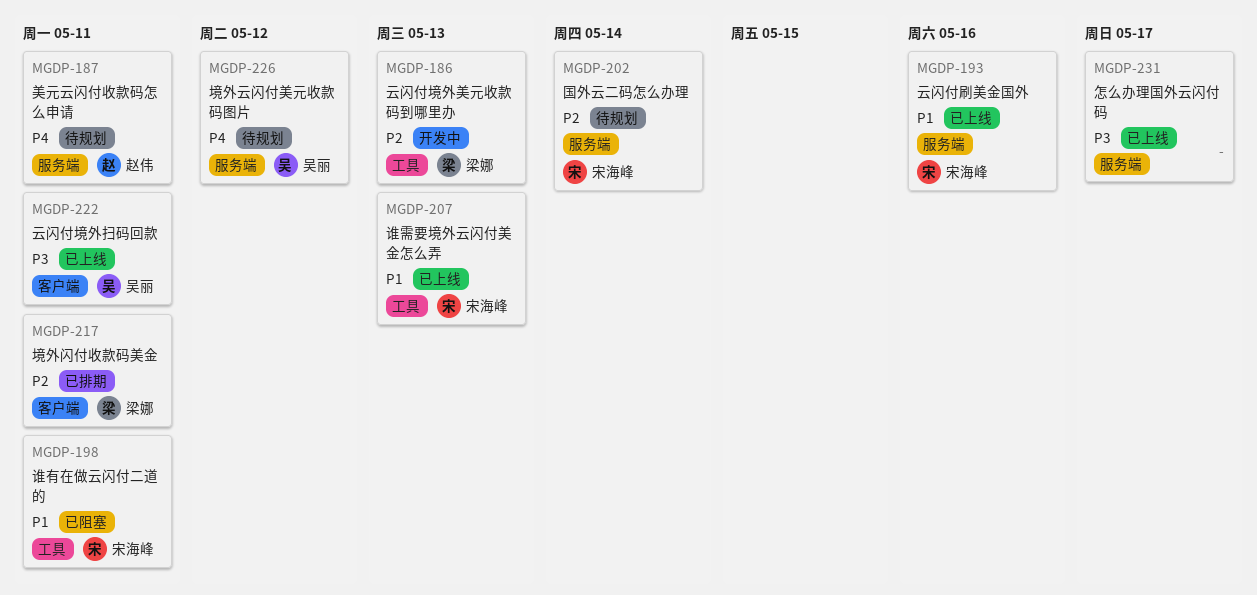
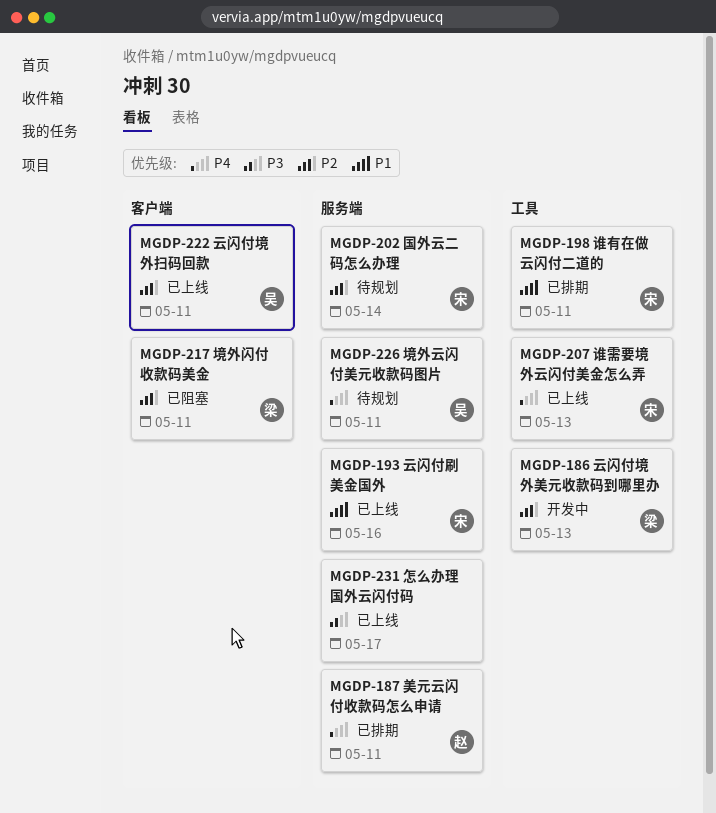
MGDP-187, status: 待规划 -> 已排期
MGDP-198, status: 已阻塞 -> 已排期
MGDP-207, priority: P1 -> P4
MGDP-217, status: 已排期 -> 已阻塞
MGDP-222, priority: P3 -> P2
MGDP-226, due: May 12 -> May 11

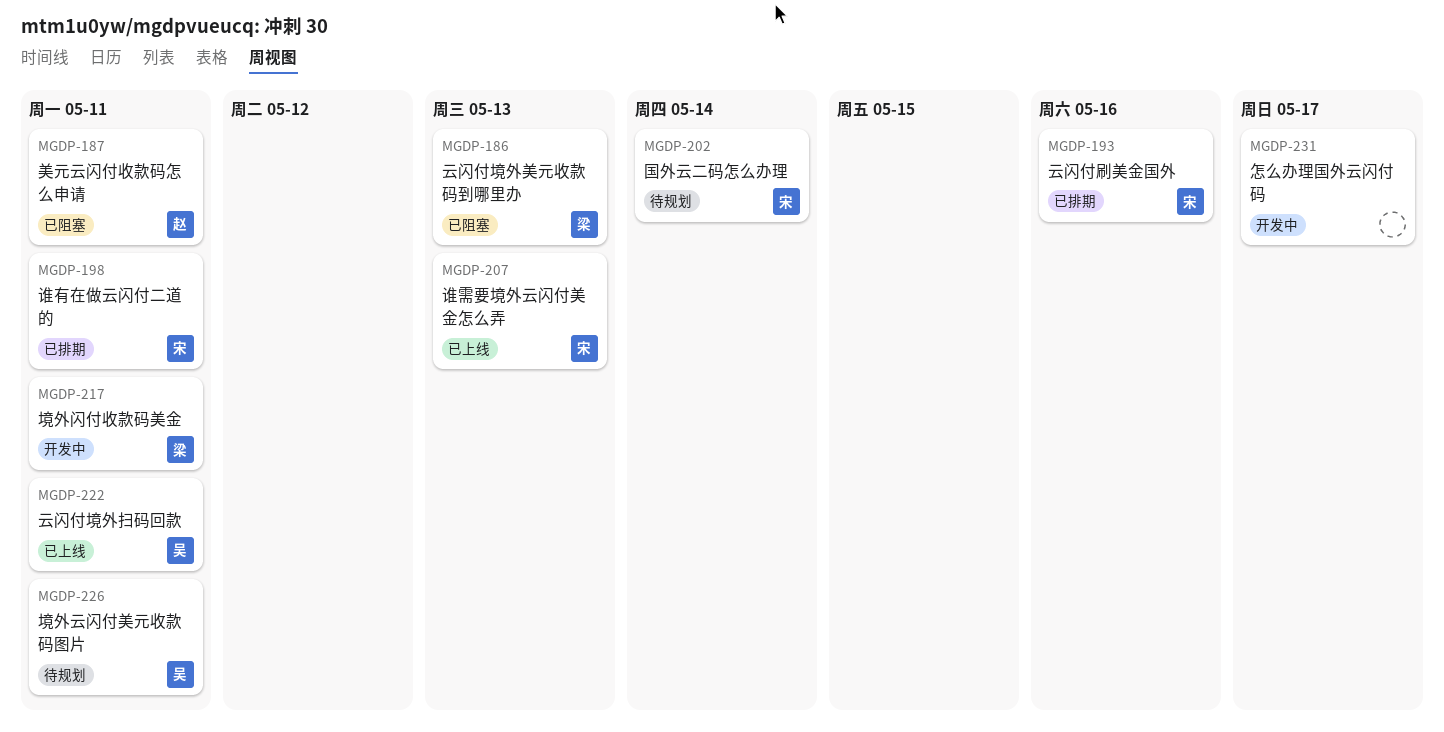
MGDP-186, status: 开发中 -> 已阻塞
MGDP-187, status: 已排期 -> 已阻塞
MGDP-193, status: 已上线 -> 已排期
MGDP-217, status: 已阻塞 -> 开发中
MGDP-231, status: 已上线 -> 开发中

